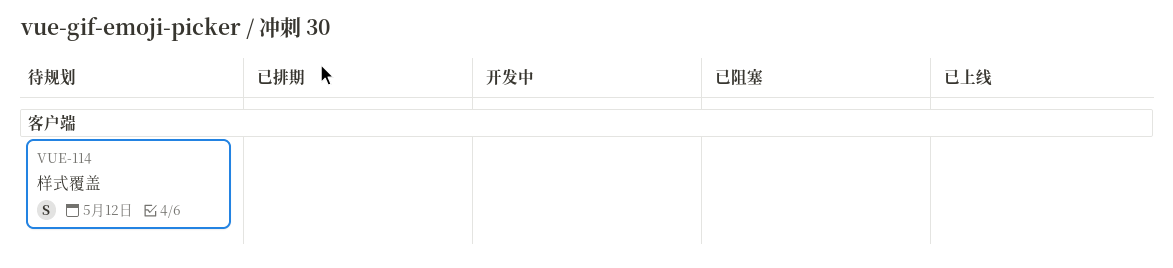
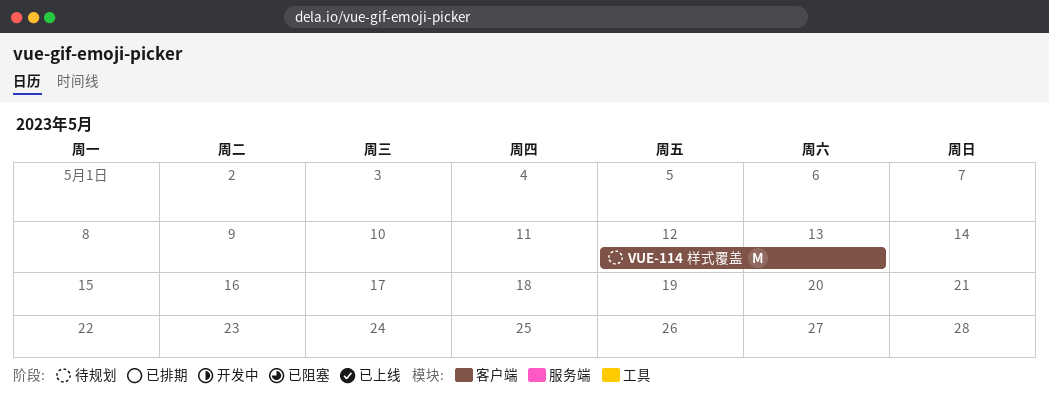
VUE-114, estimate: S -> M
VUE-114, due: May 12 -> May 13

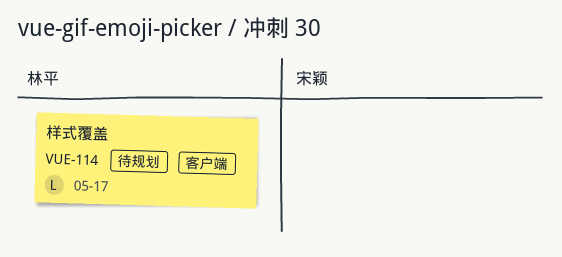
VUE-114, estimate: M -> L
VUE-114, due: May 13 -> May 17

